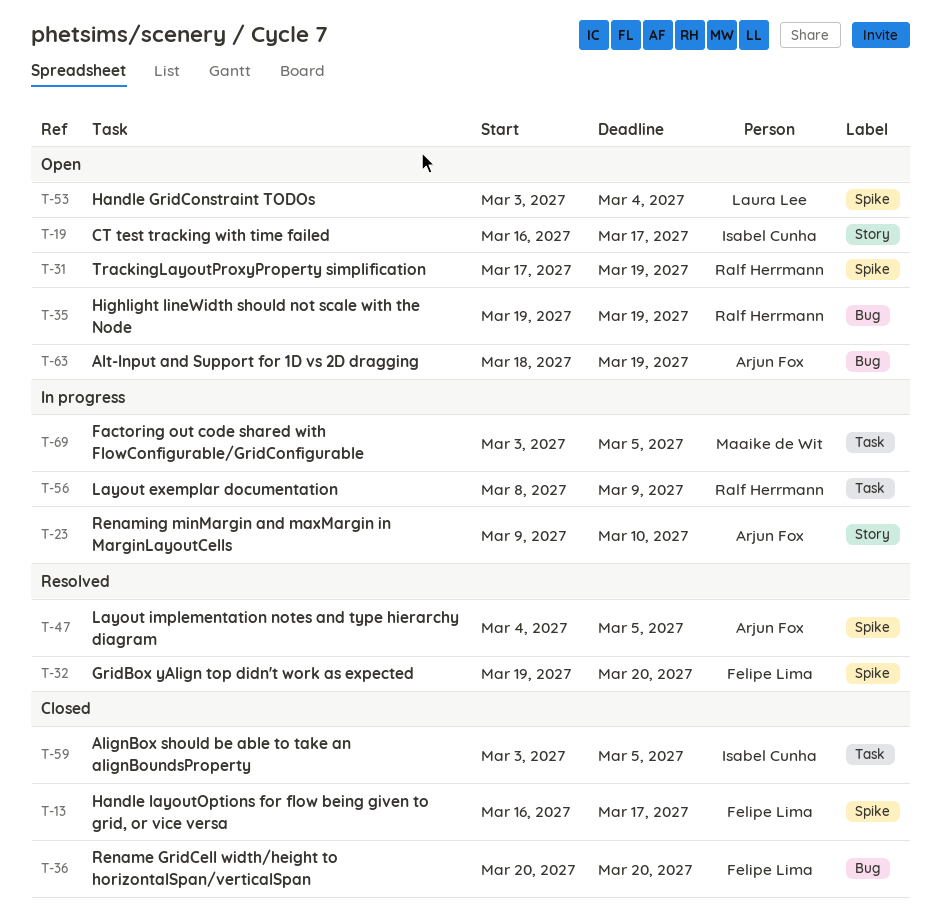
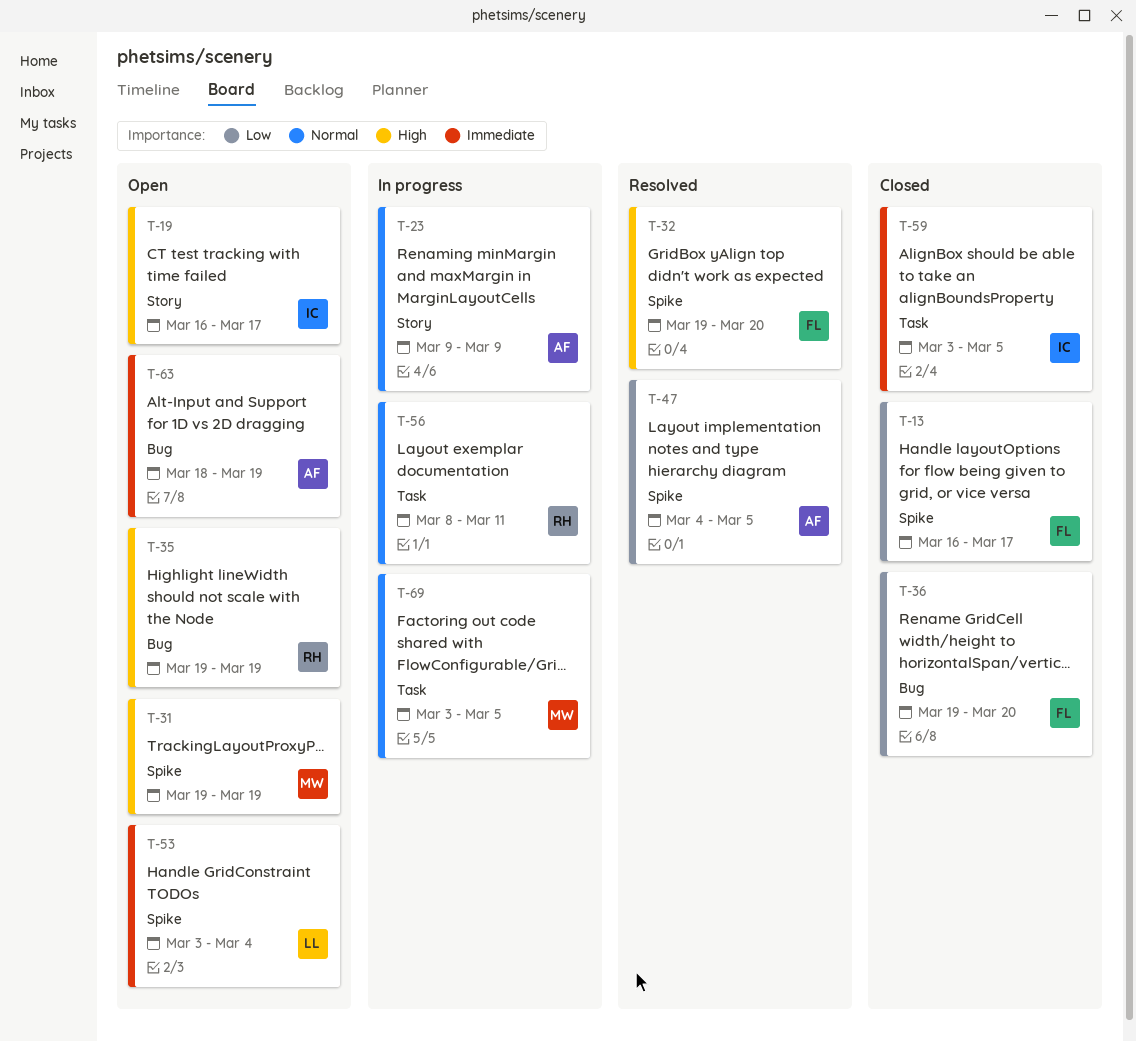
T-23, due: Mar 10 -> Mar 9
T-31, owner: Ralf Herrmann -> Maaike de Wit
T-31, start: Mar 17 -> Mar 19
T-36, start: Mar 20 -> Mar 19
T-56, due: Mar 9 -> Mar 11

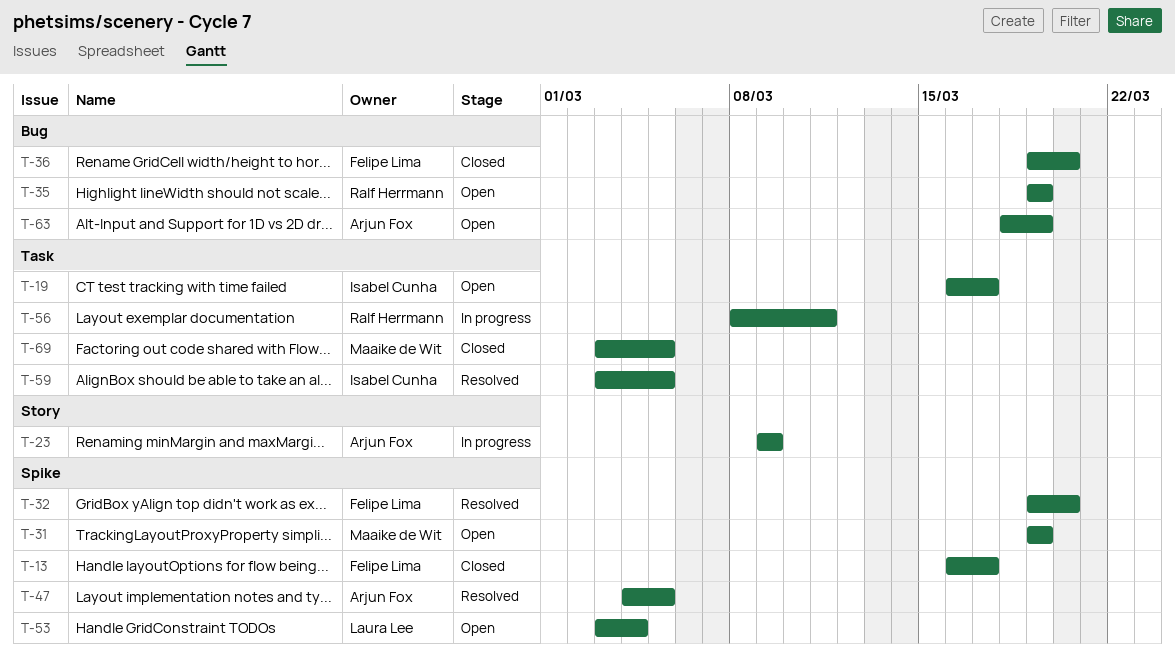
T-19, label: Story -> Task
T-59, status: Closed -> Resolved
T-69, status: In progress -> Closed

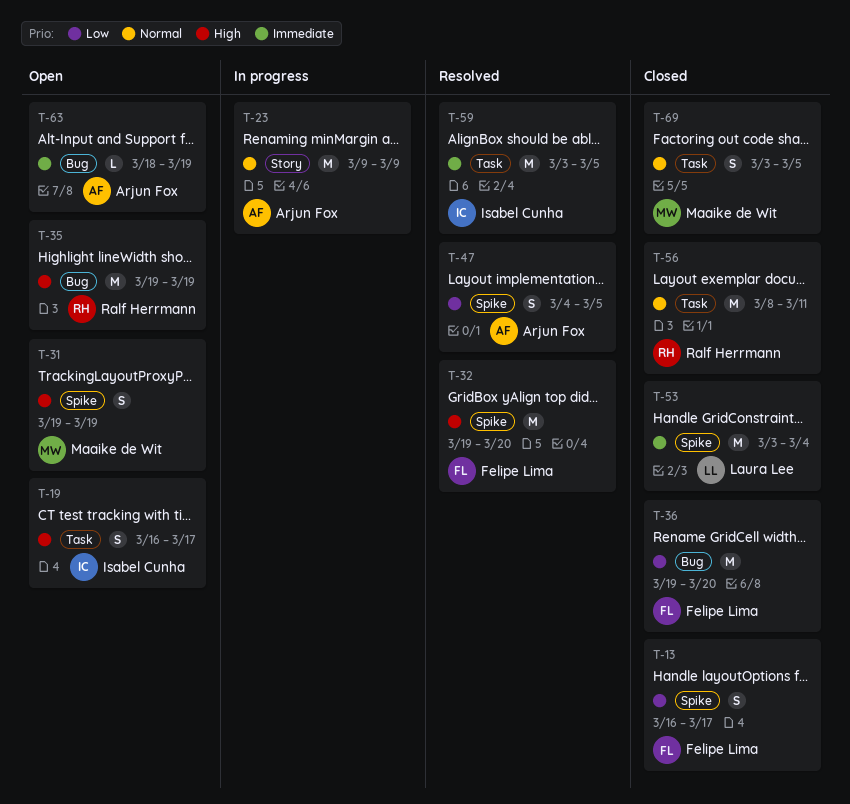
T-53, status: Open -> Closed
T-56, status: In progress -> Closed

